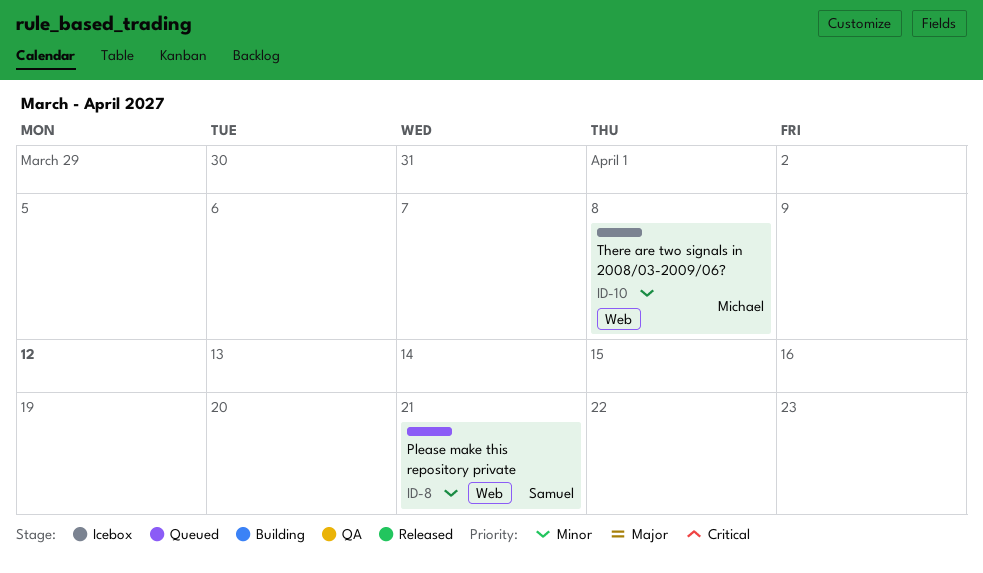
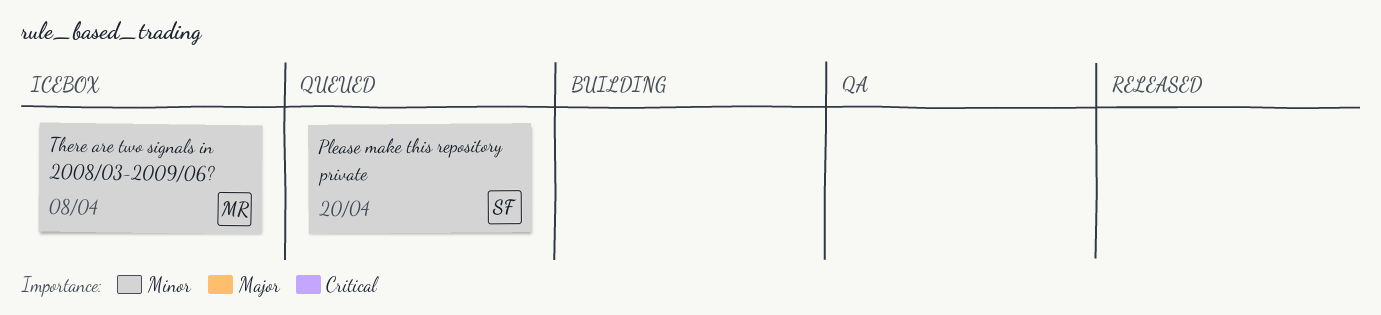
Please make this repository private, due: Apr 21 -> Apr 20

